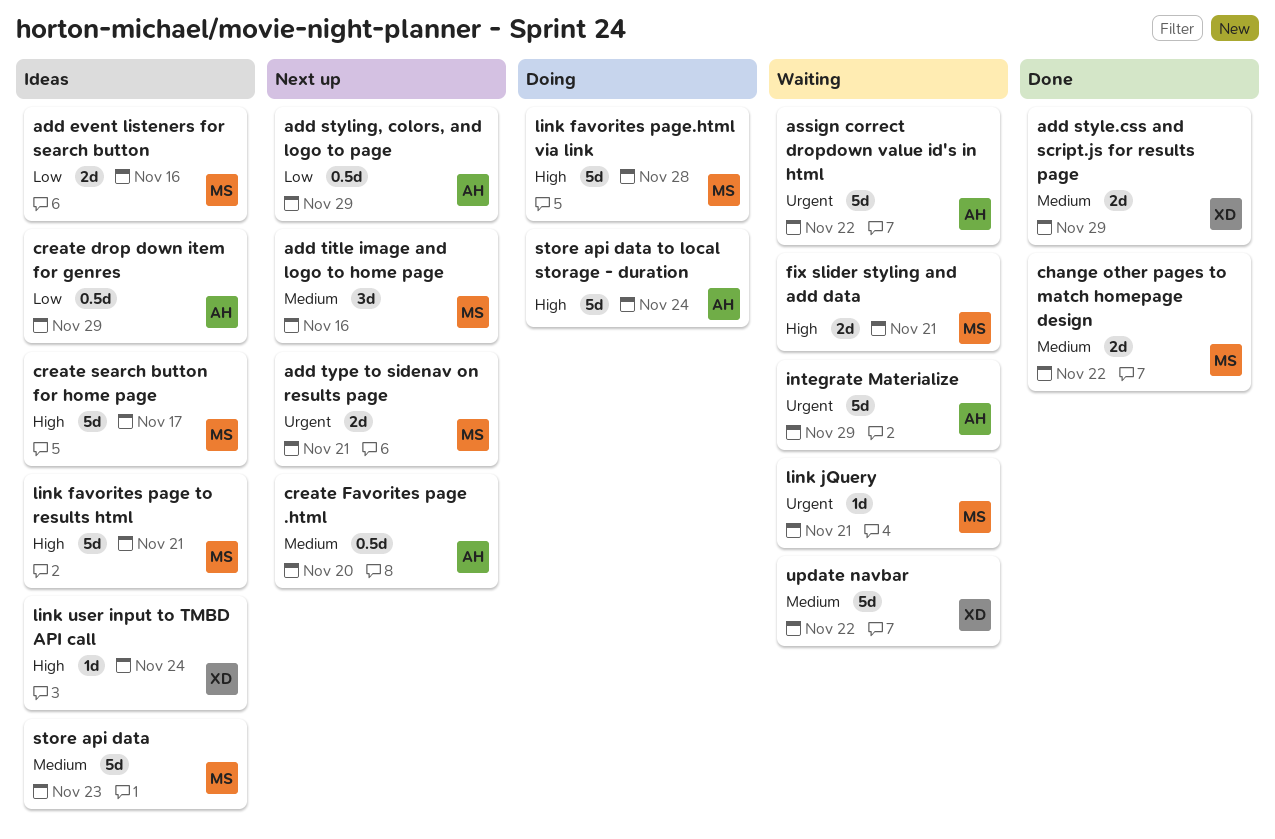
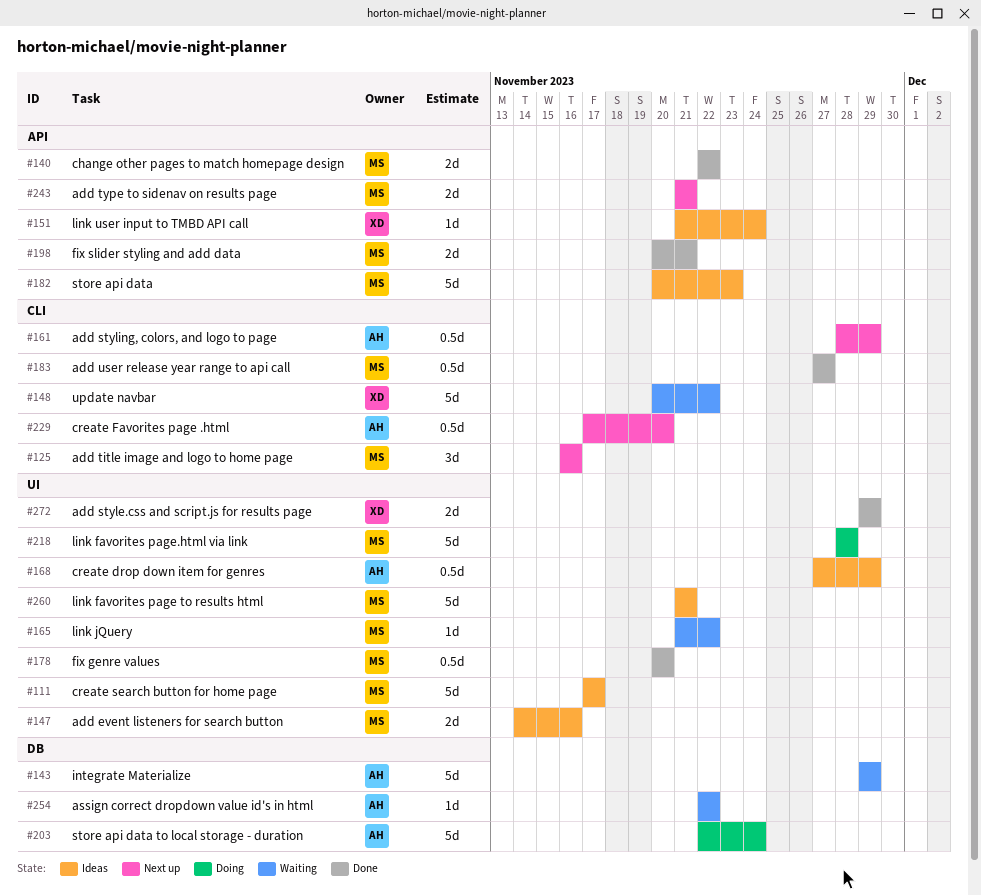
add user release year range to api call: none -> present
assign correct dropdown value id's in html, estimate: 5d -> 1d
fix genre values: none -> present
fix slider styling and add data, status: Waiting -> Done
link jQuery, due: Nov 21 -> Nov 22

